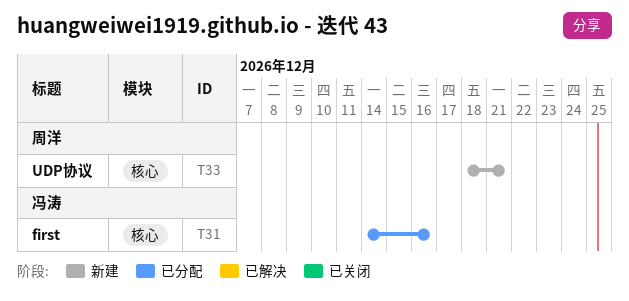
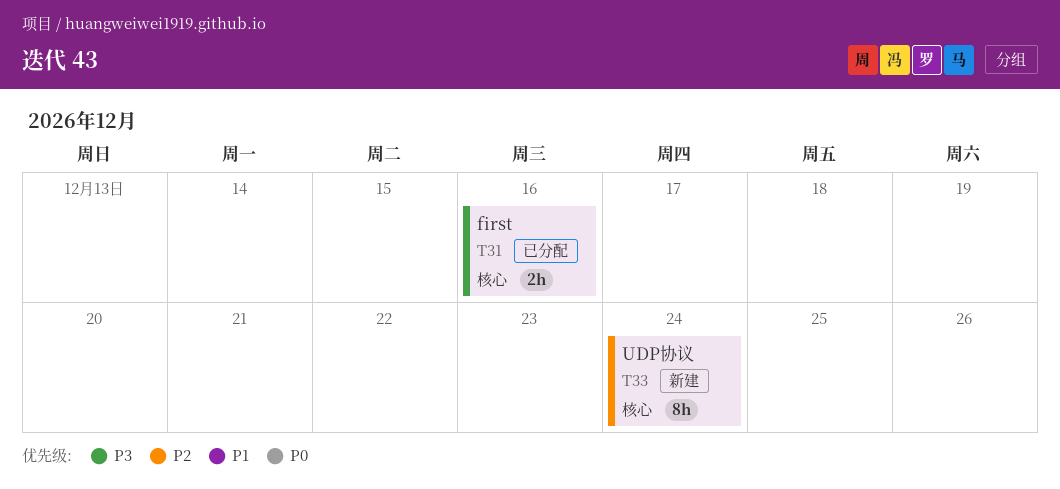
T33, due: Dec 21 -> Dec 24

